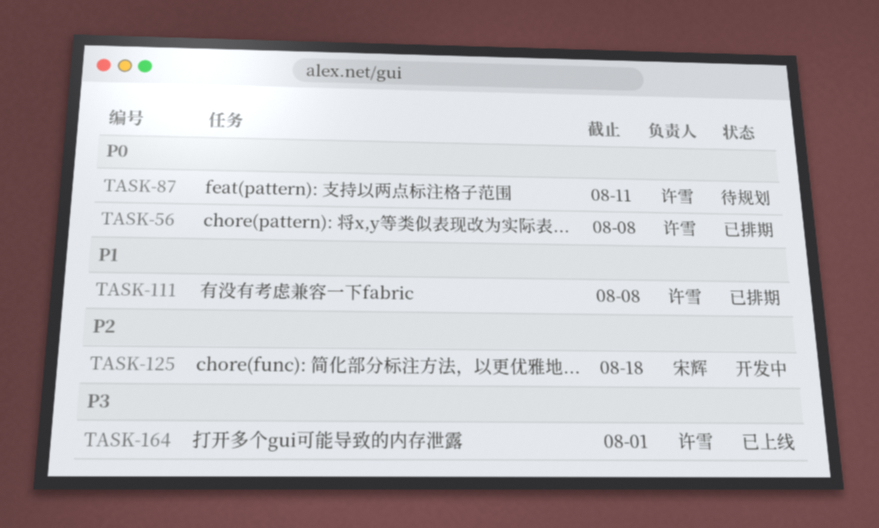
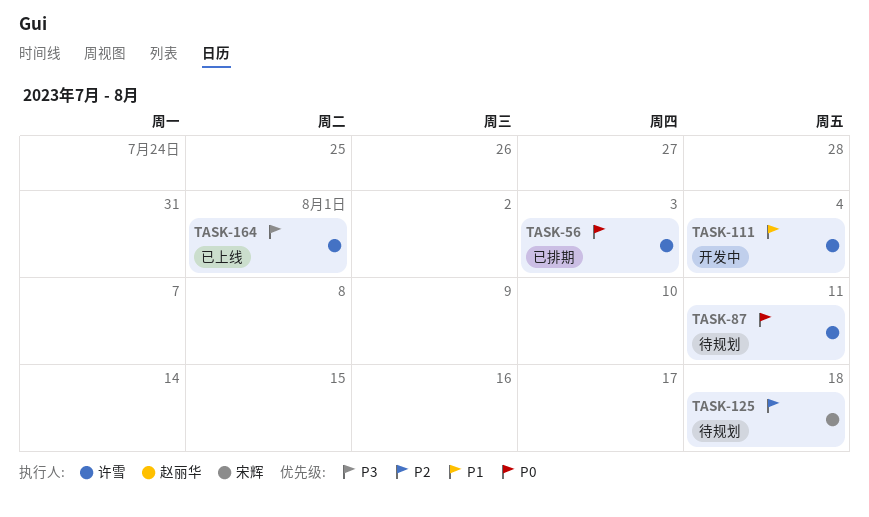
TASK-56, due: Aug 8 -> Aug 3
TASK-111, status: 已排期 -> 开发中
TASK-111, due: Aug 8 -> Aug 4
TASK-125, status: 开发中 -> 待规划

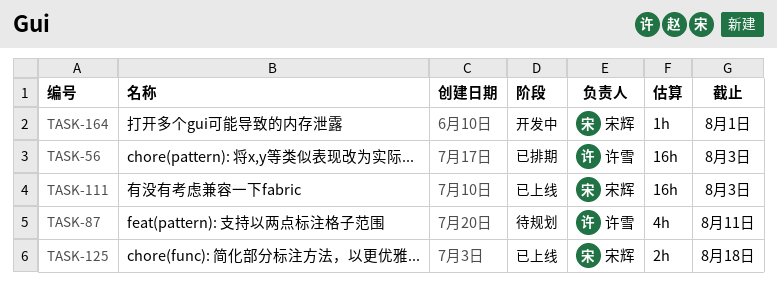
TASK-111, status: 开发中 -> 已上线
TASK-111, owner: 许雪 -> 宋辉
TASK-111, due: Aug 4 -> Aug 3
TASK-125, status: 待规划 -> 已上线
TASK-164, status: 已上线 -> 开发中
TASK-164, owner: 许雪 -> 宋辉

